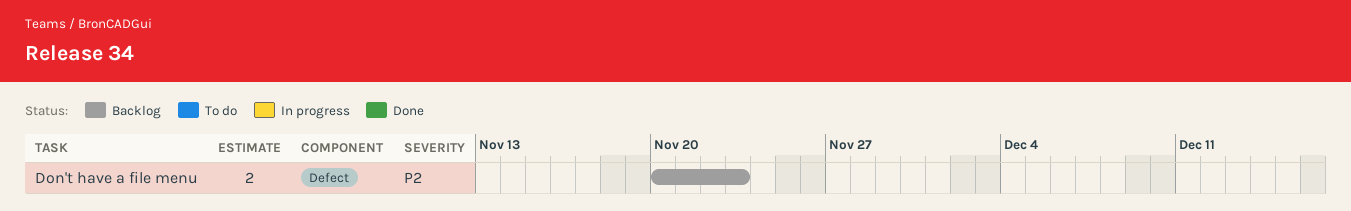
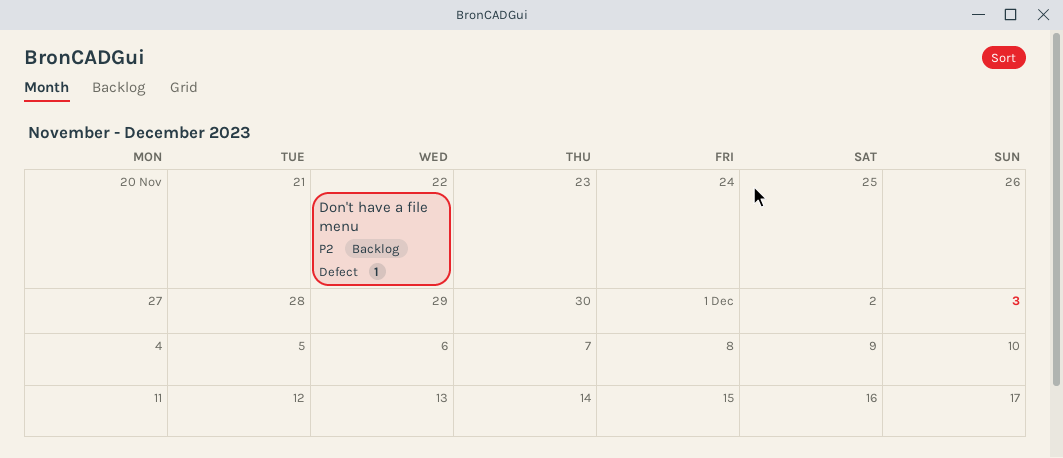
Don't have a file menu, estimate: 2 -> 1
Don't have a file menu, due: Nov 23 -> Nov 22

